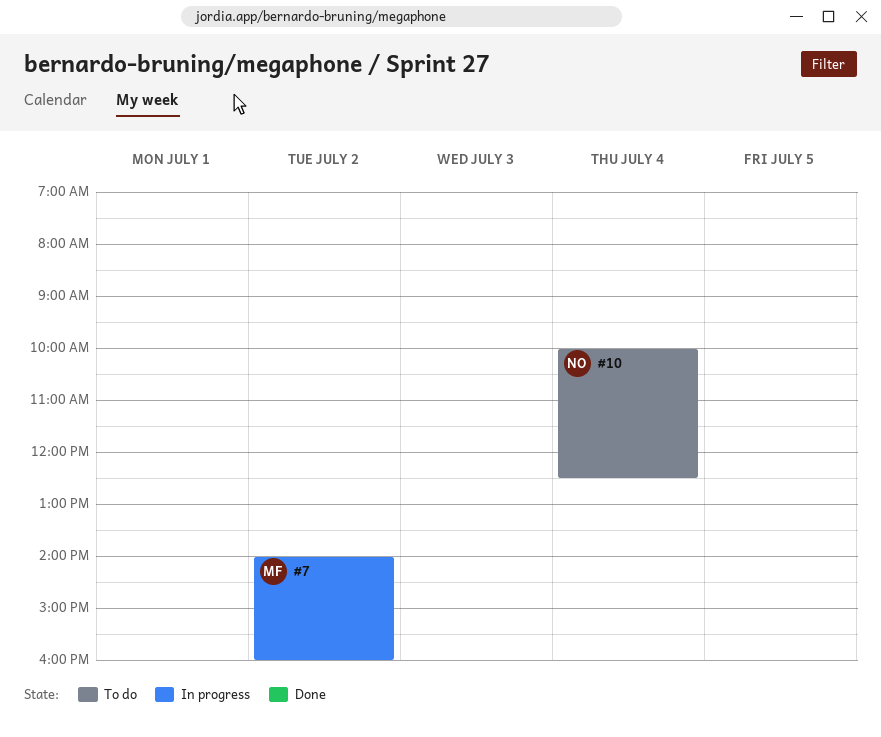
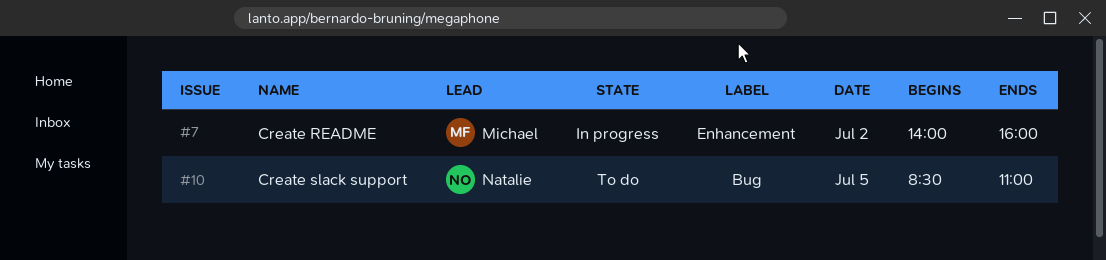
#10, day: Jul 4 -> Jul 5
#10, begins: 10:00 -> 08:30
#10, ends: 12:30 -> 11:00

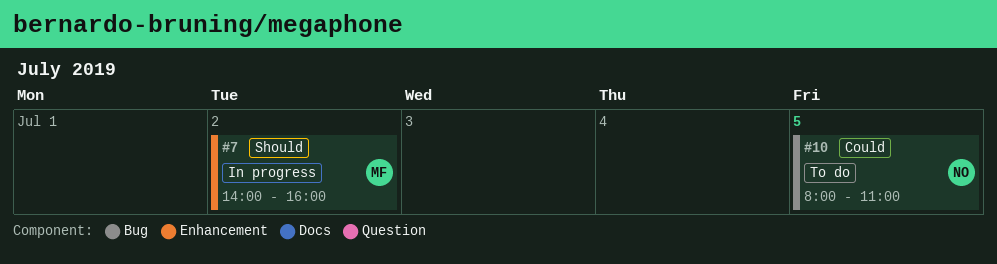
#10, begins: 08:30 -> 08:00

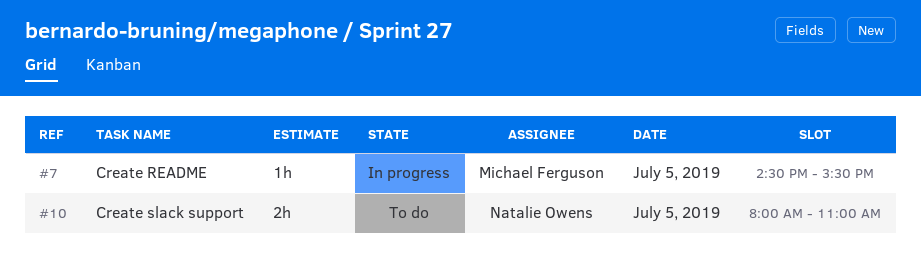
#7, day: Jul 2 -> Jul 5
#7, begins: 14:00 -> 14:30
#7, ends: 16:00 -> 15:30

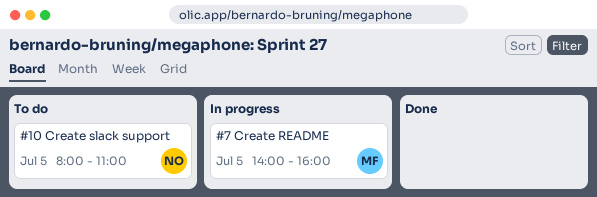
#7, begins: 14:30 -> 14:00
#7, ends: 15:30 -> 16:00

